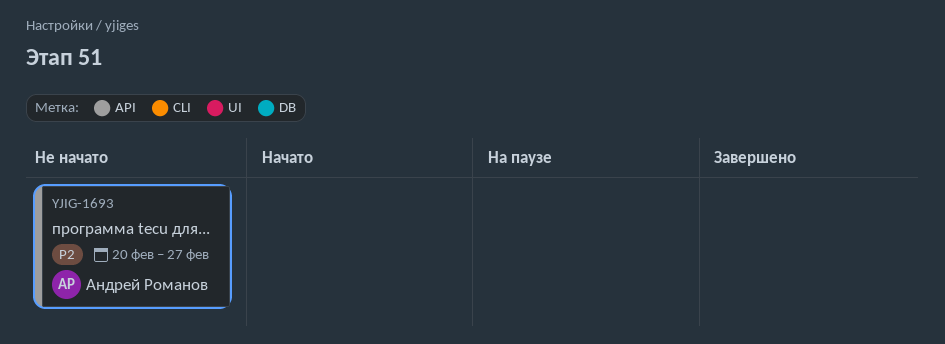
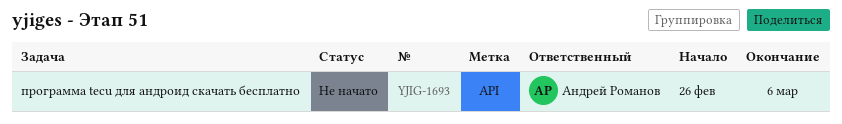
YJIG-1693, start: Feb 20 -> Feb 26
YJIG-1693, due: Feb 27 -> Mar 6

